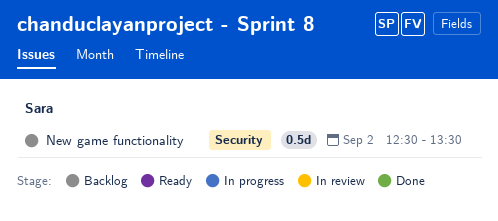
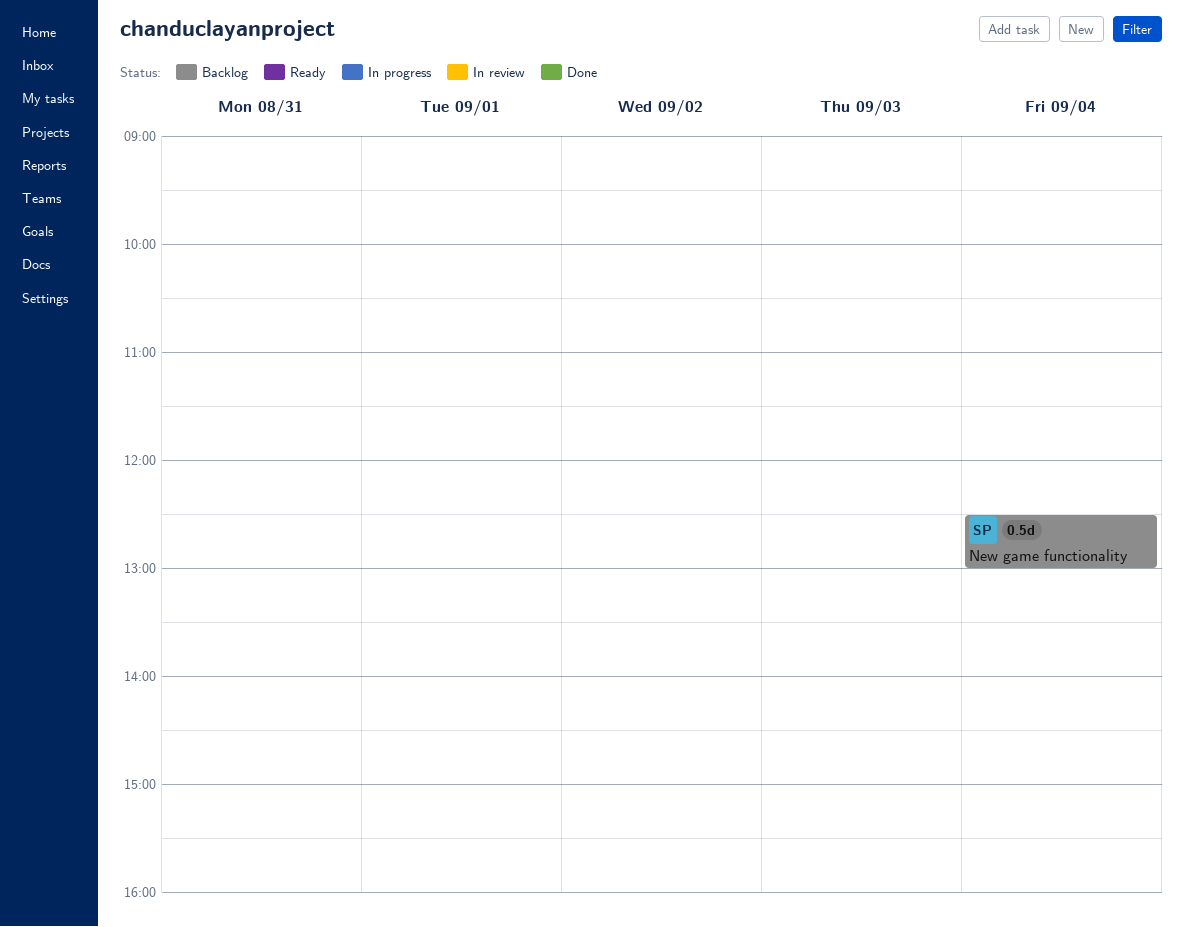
New game functionality, day: Sep 2 -> Sep 4
New game functionality, ends: 13:30 -> 13:00

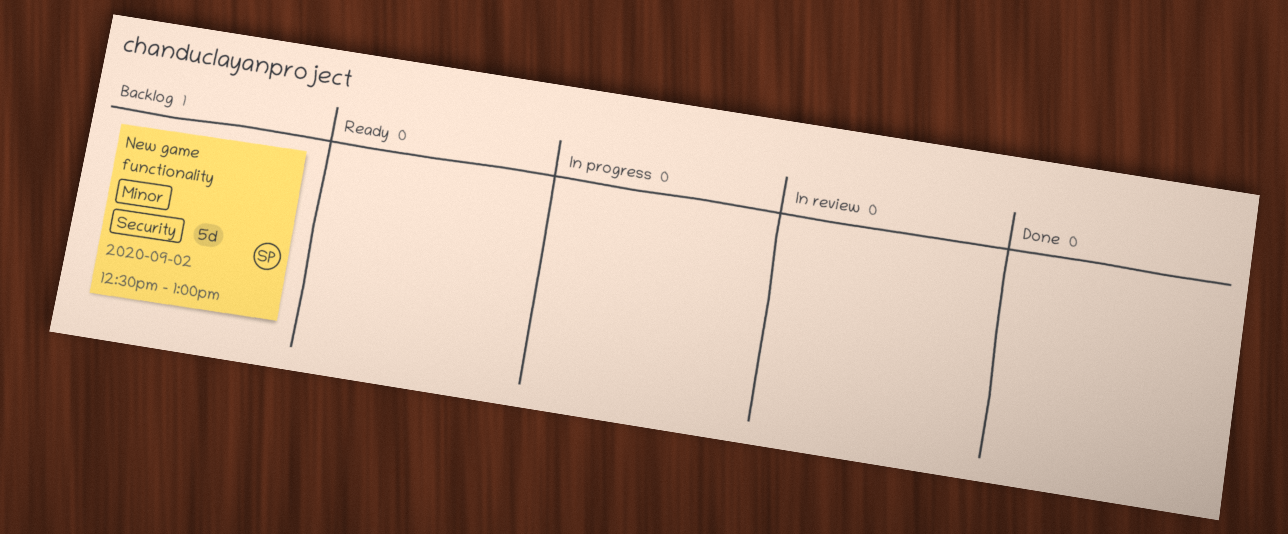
New game functionality, estimate: 0.5d -> 5d
New game functionality, day: Sep 4 -> Sep 2

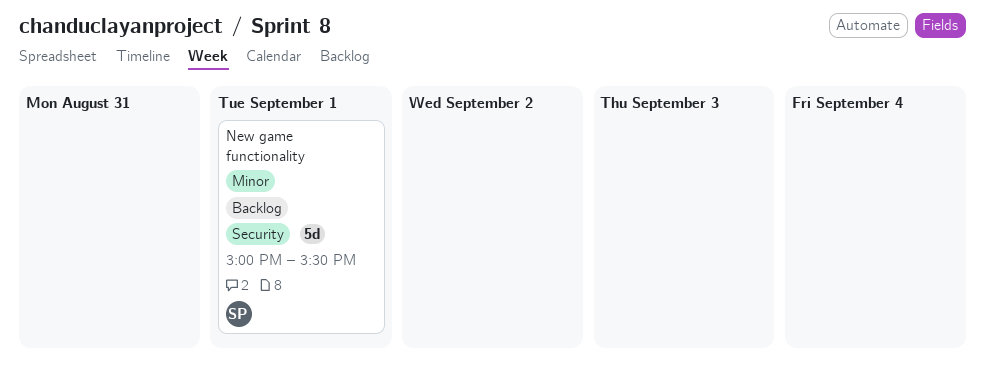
New game functionality, day: Sep 2 -> Sep 1
New game functionality, begins: 12:30 -> 15:00
New game functionality, ends: 13:00 -> 15:30

